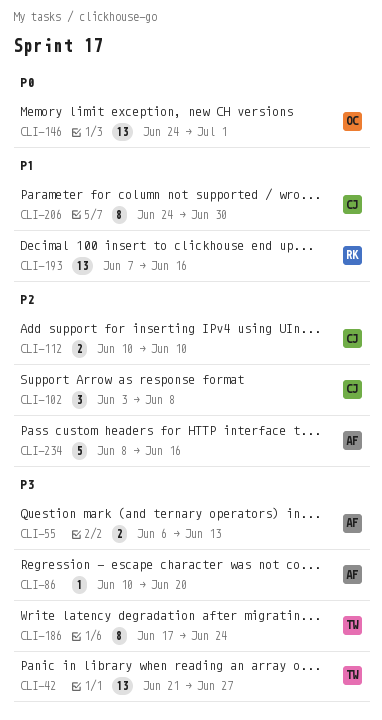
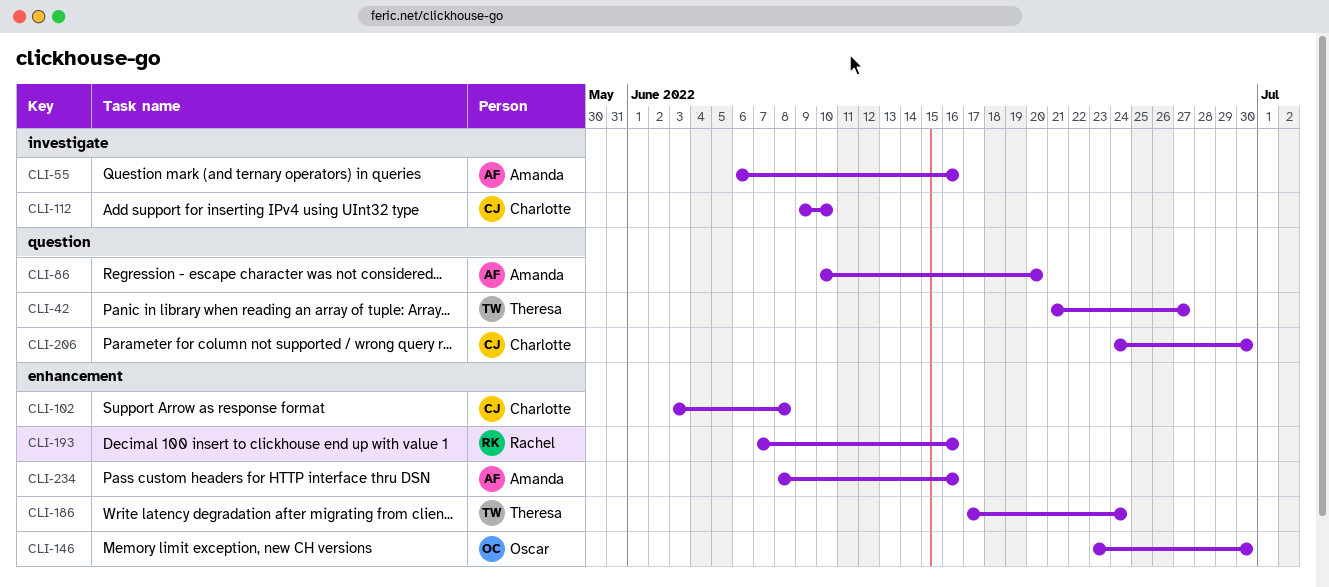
CLI-55, due: Jun 13 -> Jun 16
CLI-112, start: Jun 10 -> Jun 9
CLI-146, start: Jun 24 -> Jun 23
CLI-146, due: Jul 1 -> Jun 30

